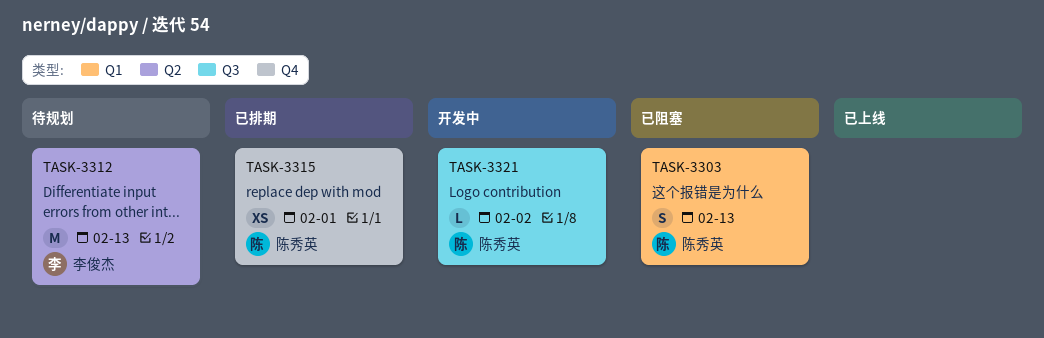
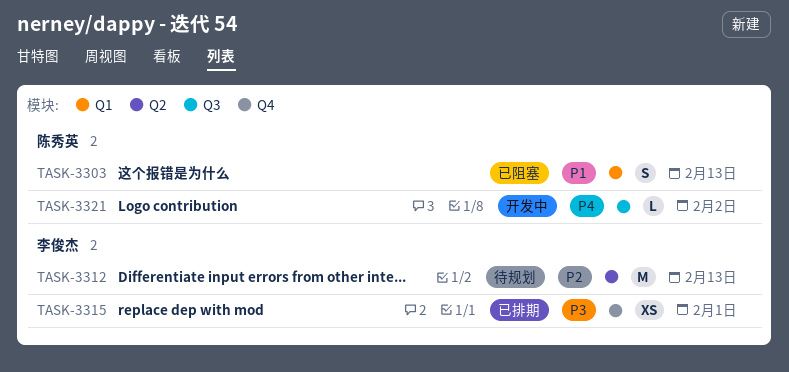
TASK-3315, owner: 陈秀英 -> 李俊杰

